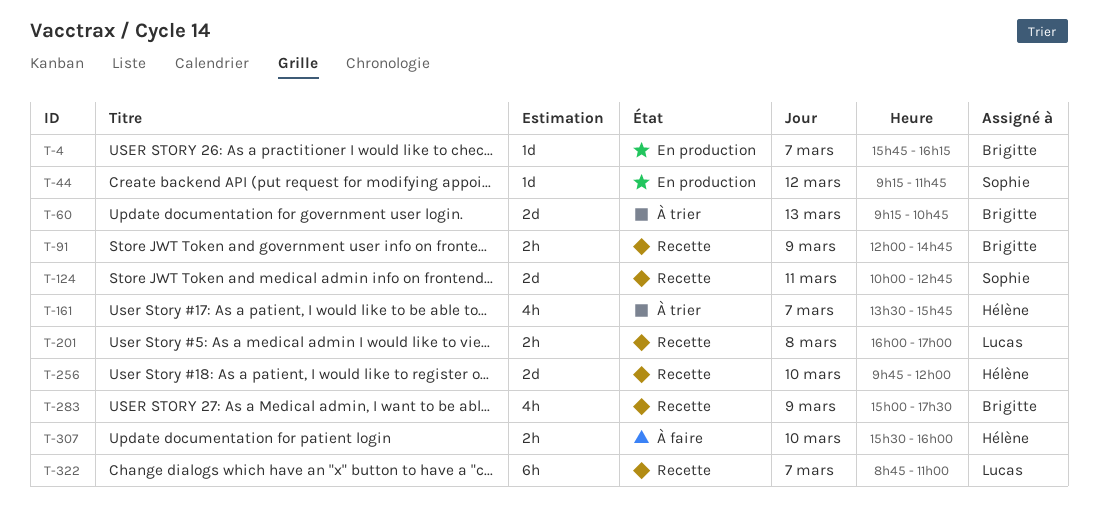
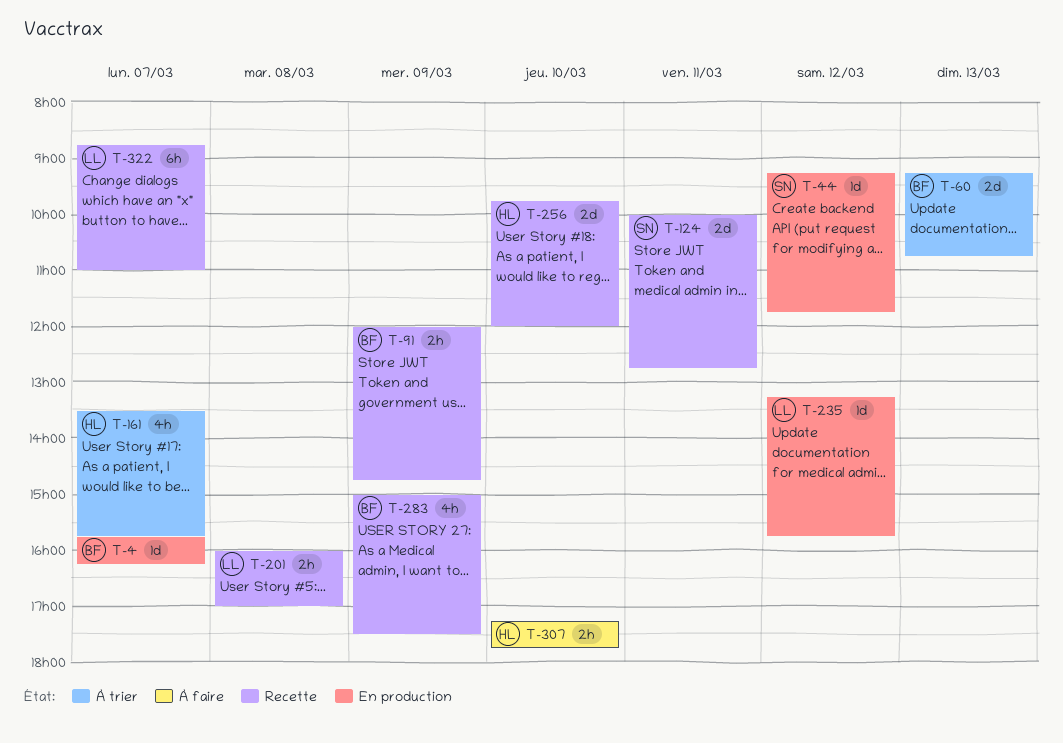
T-235: none -> present
T-307, begins: 15:30 -> 17:15
T-307, ends: 16:00 -> 17:45

